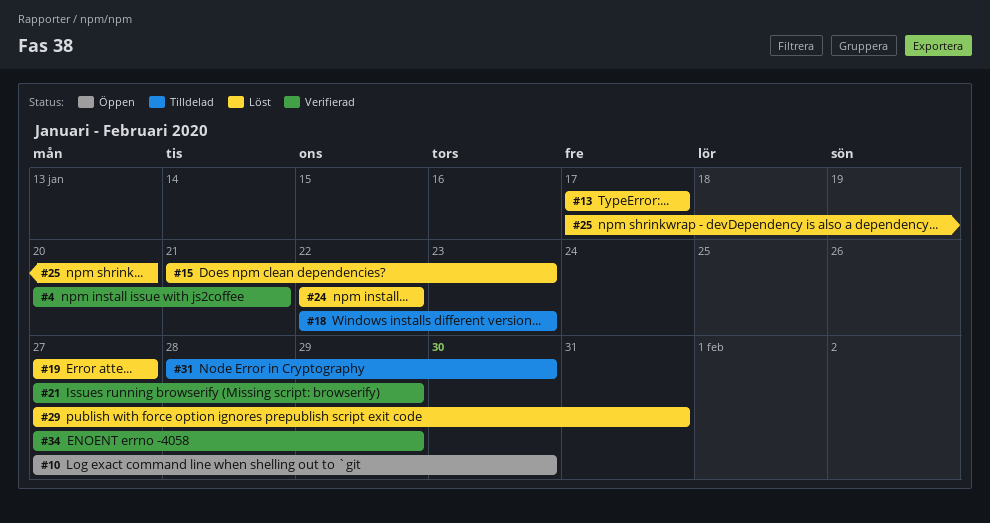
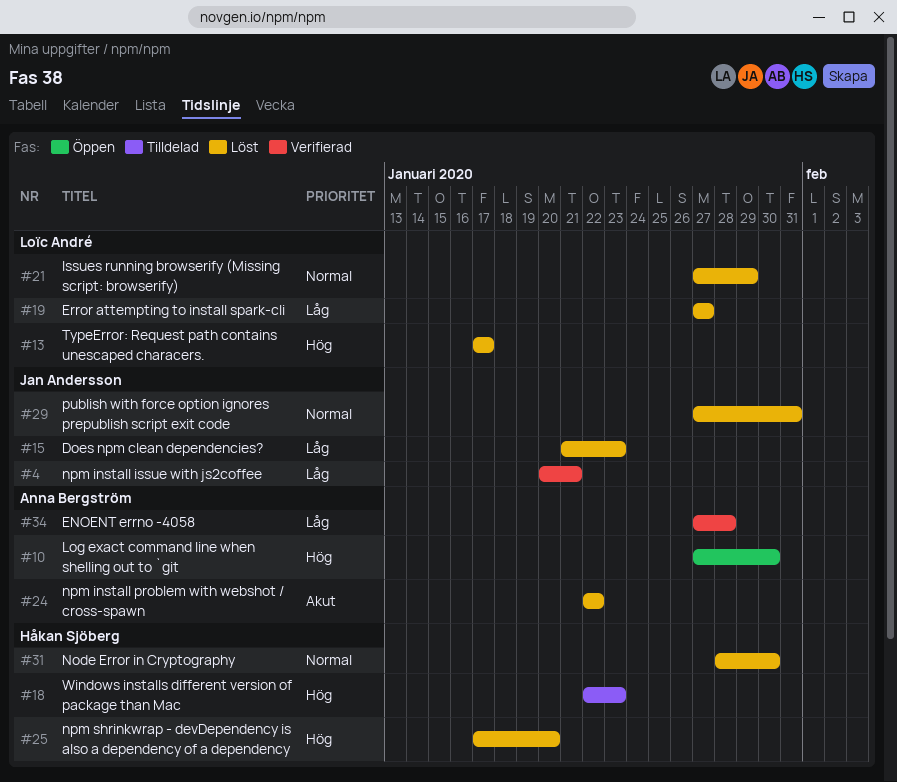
#21, status: Verifierad -> Löst
#31, status: Tilldelad -> Löst
#34, due: Jan 29 -> Jan 28

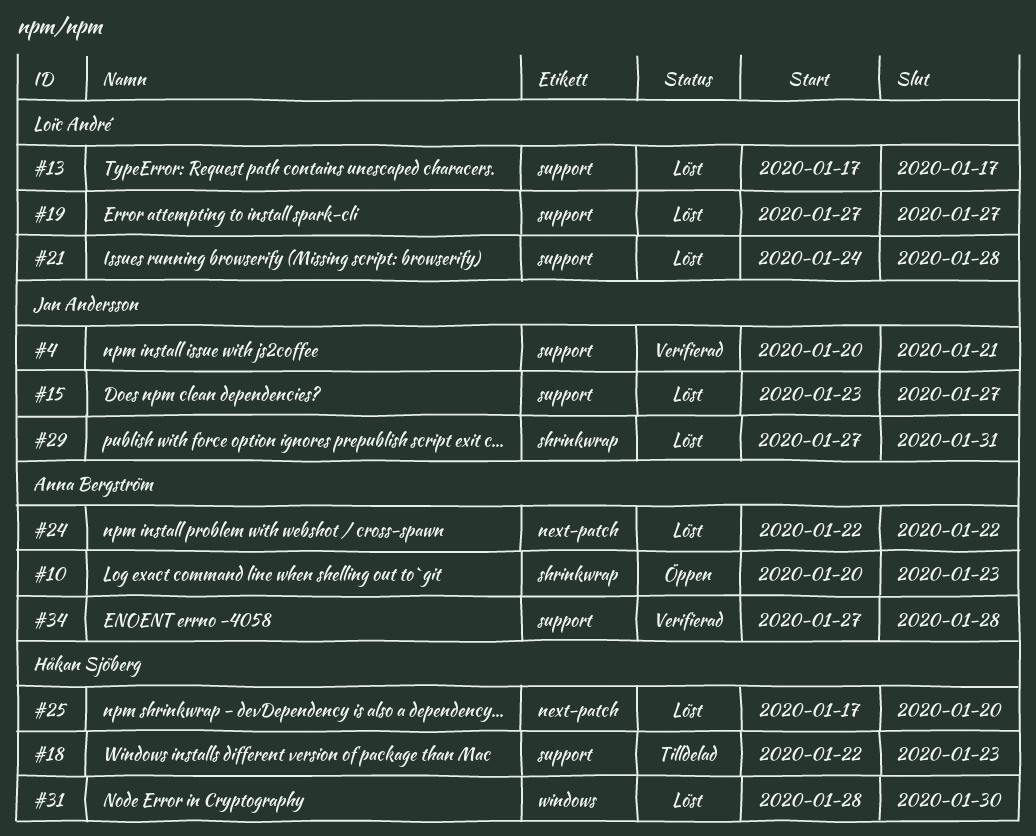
#10, start: Jan 27 -> Jan 20
#10, due: Jan 30 -> Jan 23
#15, start: Jan 21 -> Jan 23
#15, due: Jan 23 -> Jan 27
#21, start: Jan 27 -> Jan 24
#21, due: Jan 29 -> Jan 28

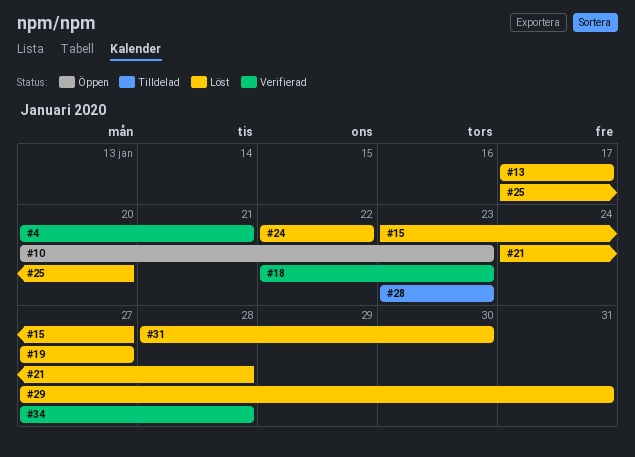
#18, status: Tilldelad -> Verifierad
#28: none -> present

